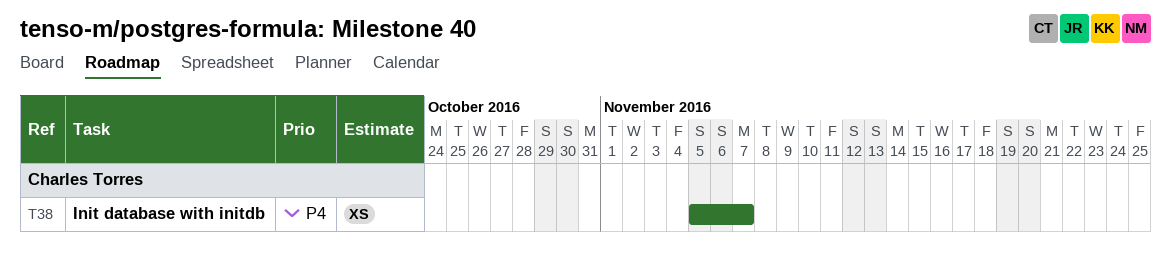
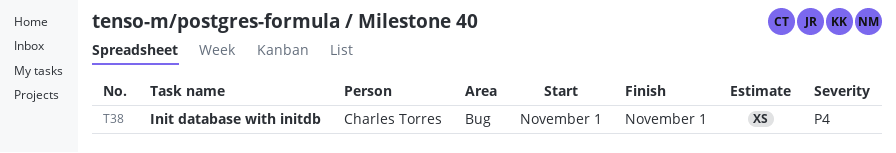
T38, start: Nov 5 -> Nov 1
T38, due: Nov 7 -> Nov 1

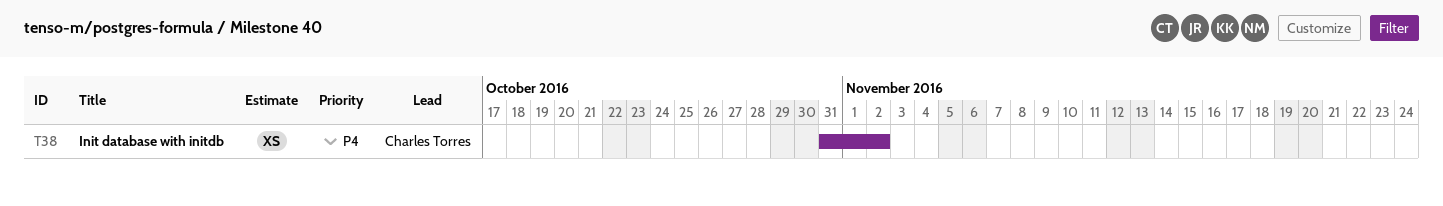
T38, start: Nov 1 -> Oct 31
T38, due: Nov 1 -> Nov 2

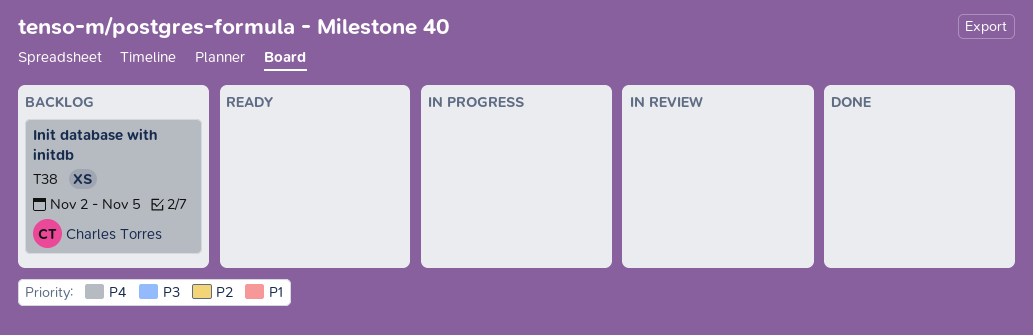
T38, start: Oct 31 -> Nov 2
T38, due: Nov 2 -> Nov 5

